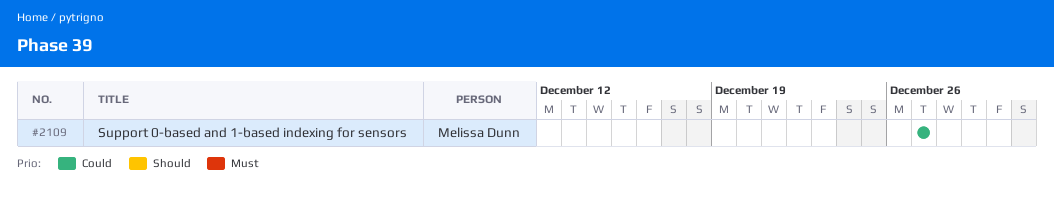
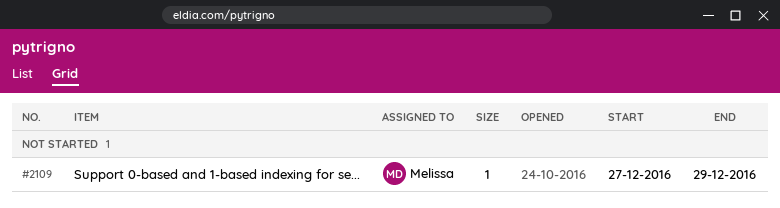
#2109, due: Dec 27 -> Dec 29

